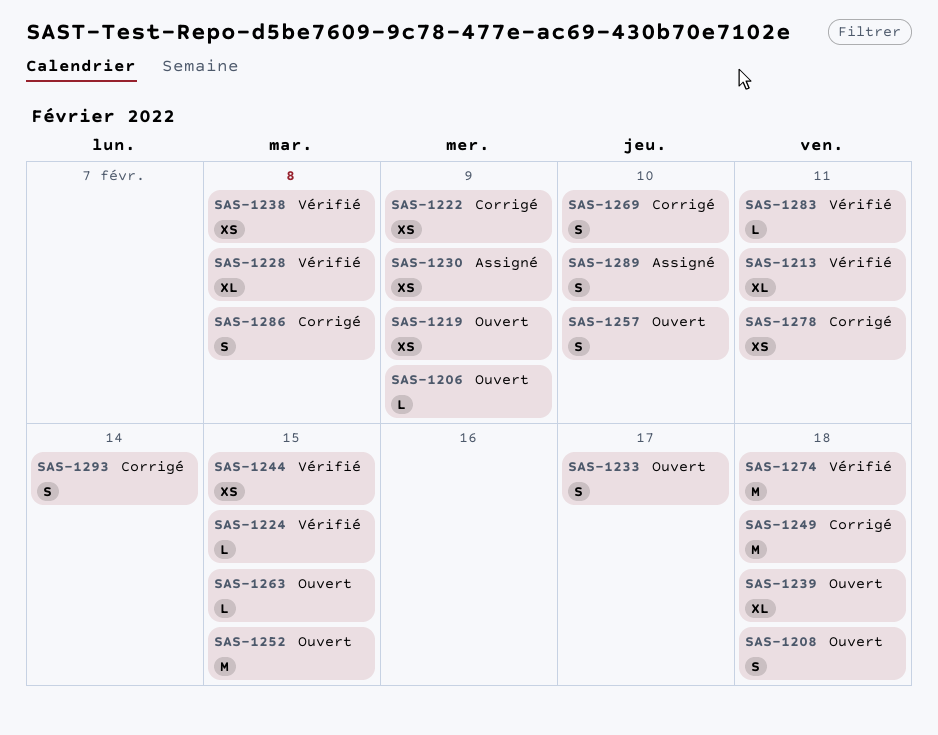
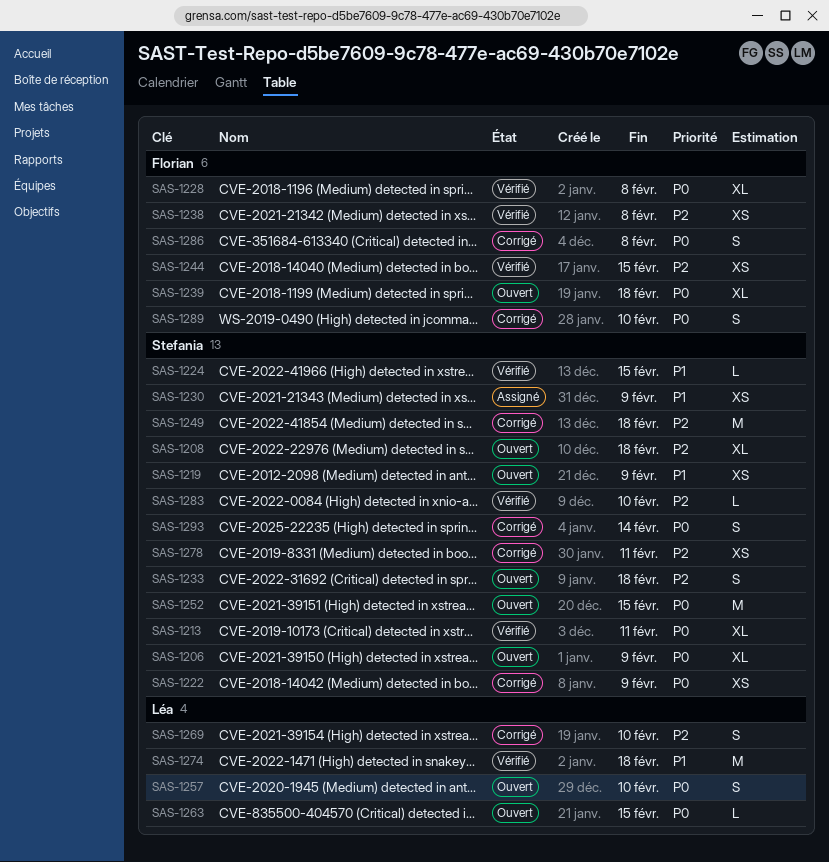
SAS-1206, estimate: L -> XL
SAS-1208, estimate: S -> XL
SAS-1233, due: Feb 17 -> Feb 18
SAS-1283, due: Feb 11 -> Feb 10
SAS-1289, status: Assigné -> Corrigé

